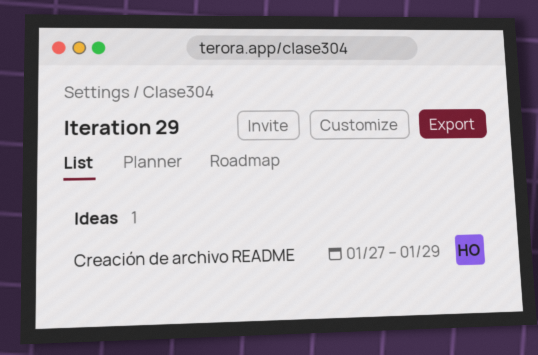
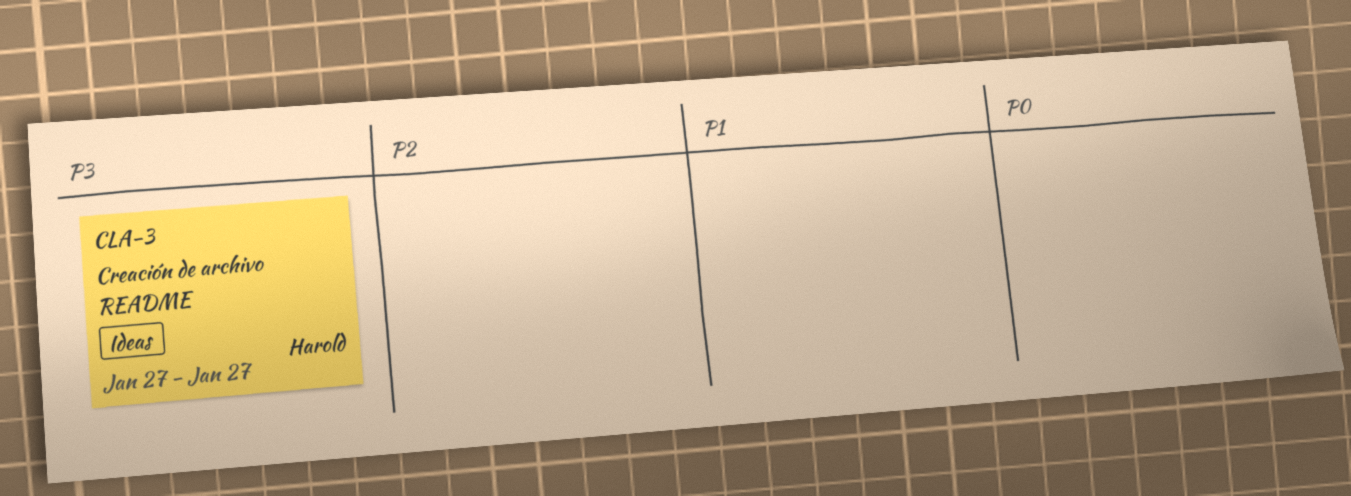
Creación de archivo README, due: Jan 29 -> Jan 27

